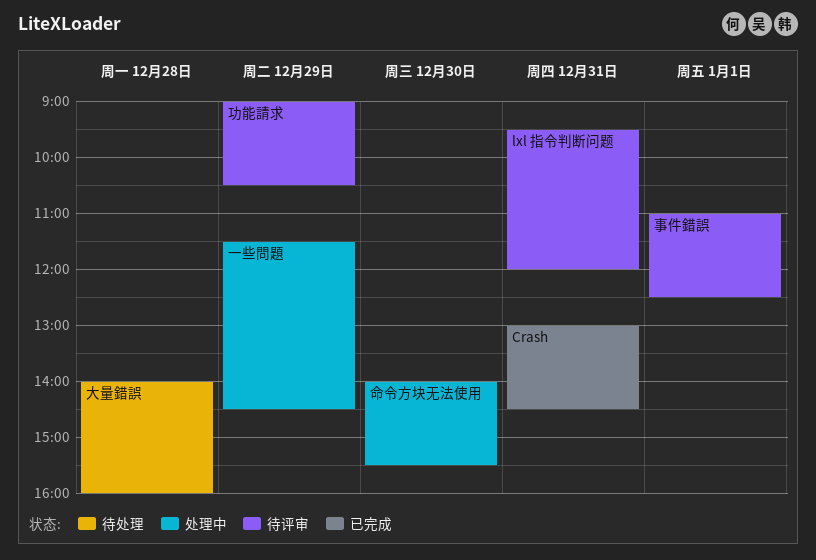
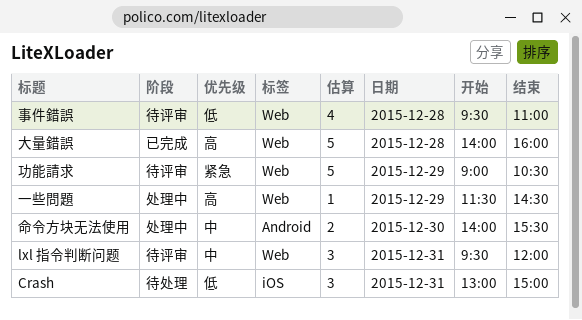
Crash, status: 已完成 -> 待处理
Crash, ends: 14:30 -> 15:00
事件錯誤, day: Jan 1 -> Dec 28
事件錯誤, begins: 11:00 -> 09:30
事件錯誤, ends: 12:30 -> 11:00
大量錯誤, status: 待处理 -> 已完成

